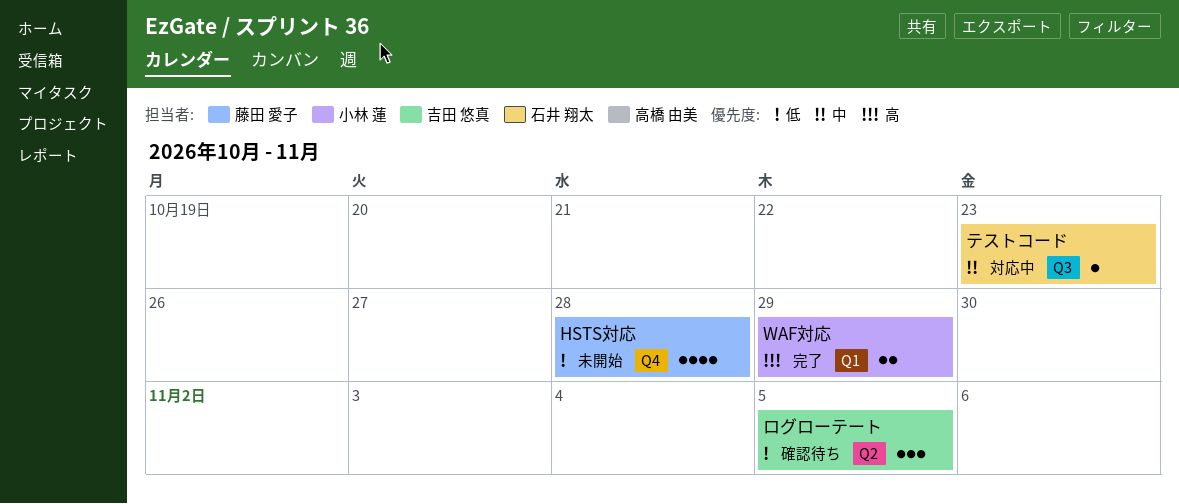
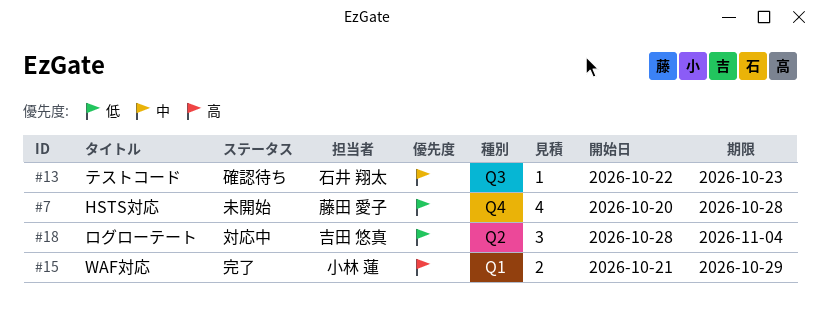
テストコード, status: 対応中 -> 確認待ち
ログローテート, status: 確認待ち -> 対応中
ログローテート, due: Nov 5 -> Nov 4

